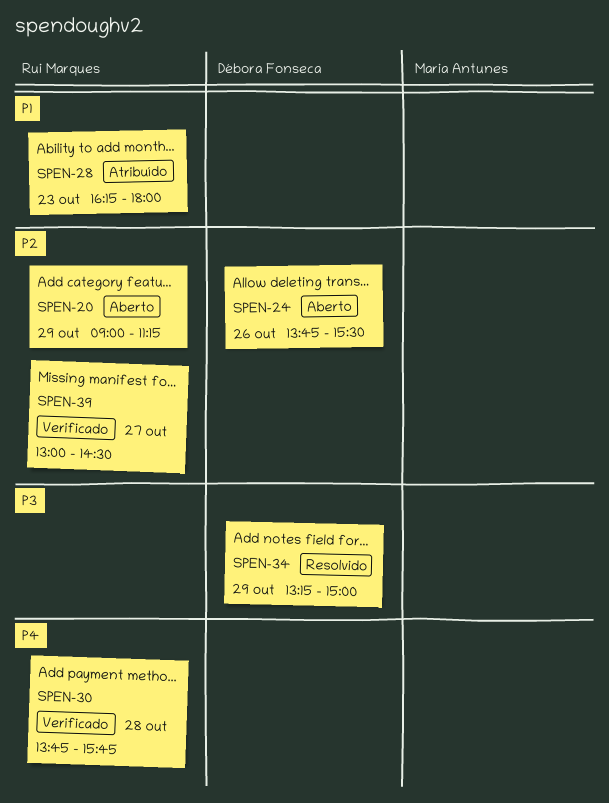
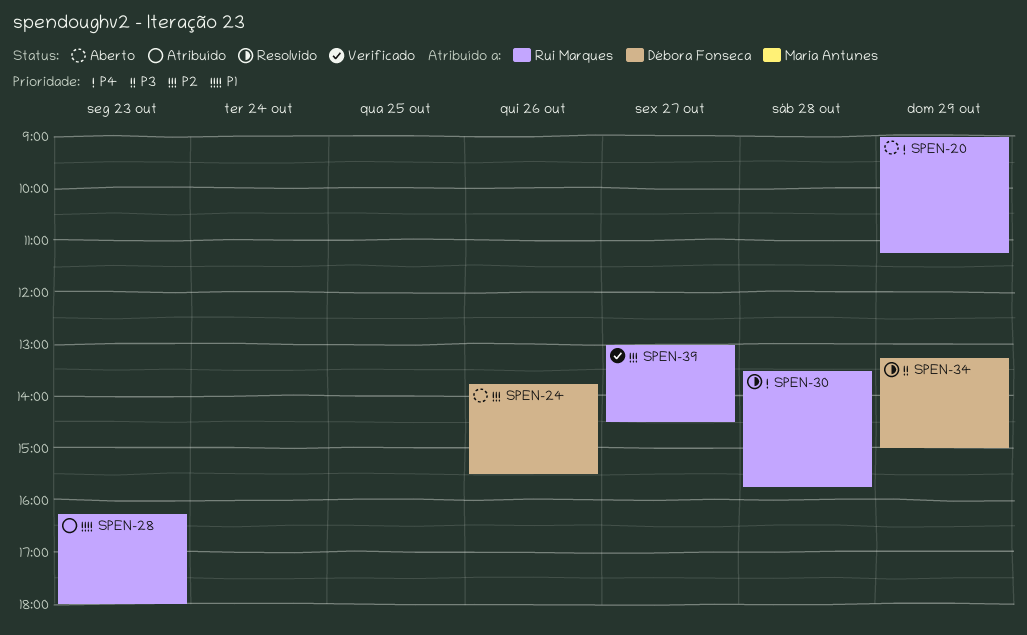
SPEN-20, priority: P2 -> P4
SPEN-30, status: Verificado -> Resolvido
SPEN-30, begins: 13:45 -> 13:30

